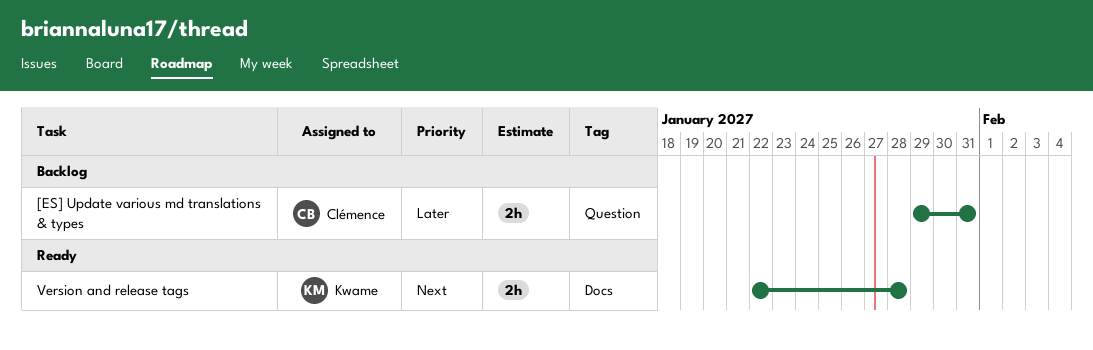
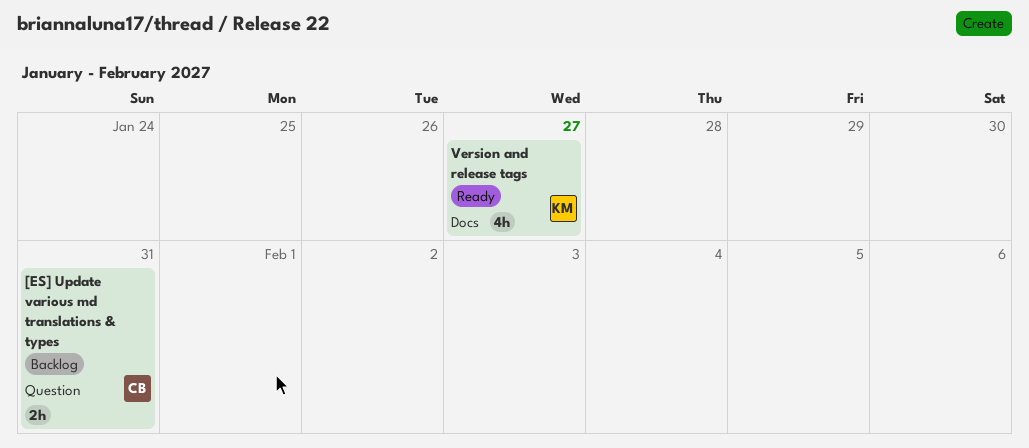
Version and release tags, estimate: 2h -> 4h
Version and release tags, due: Jan 28 -> Jan 27

